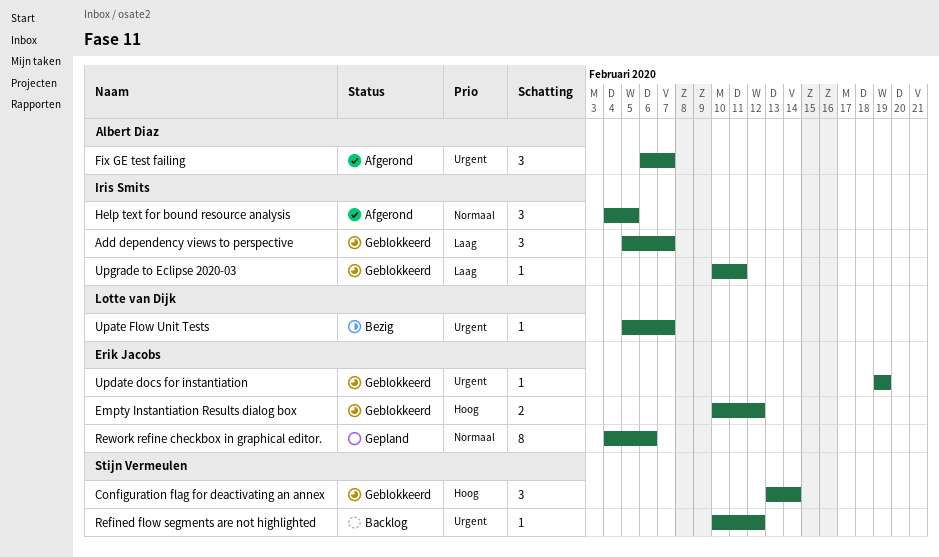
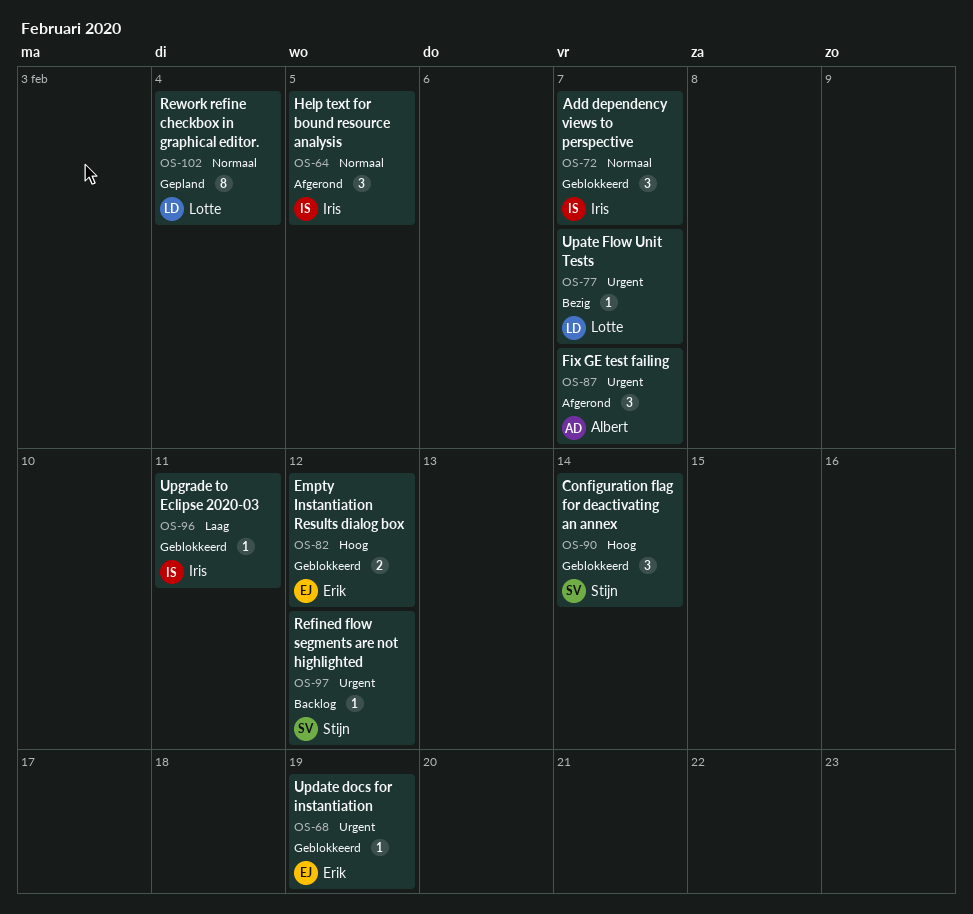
Add dependency views to perspective, priority: Laag -> Normaal
Rework refine checkbox in graphical editor., owner: Erik Jacobs -> Lotte van Dijk
Rework refine checkbox in graphical editor., due: Feb 6 -> Feb 4

